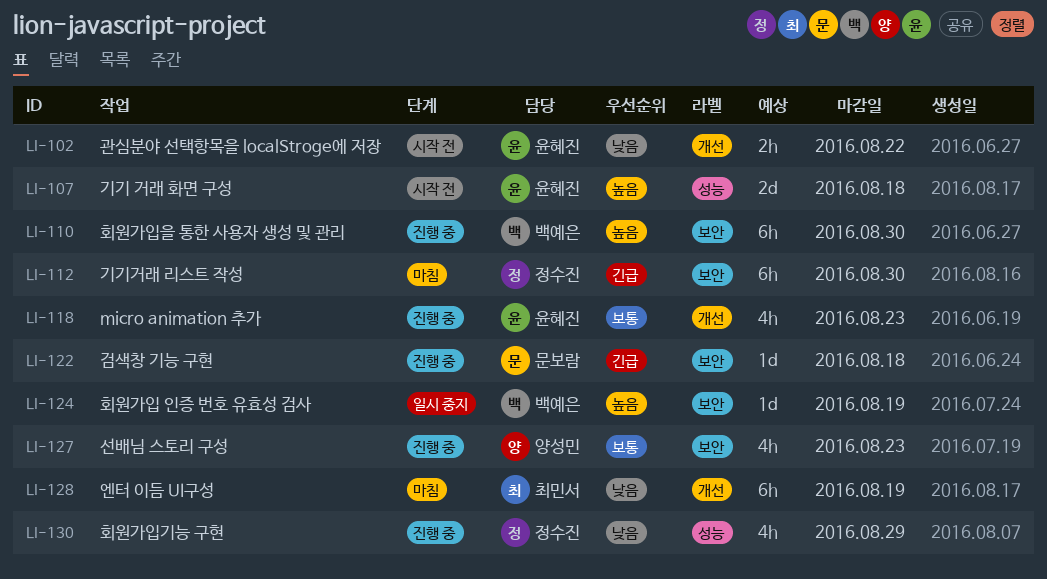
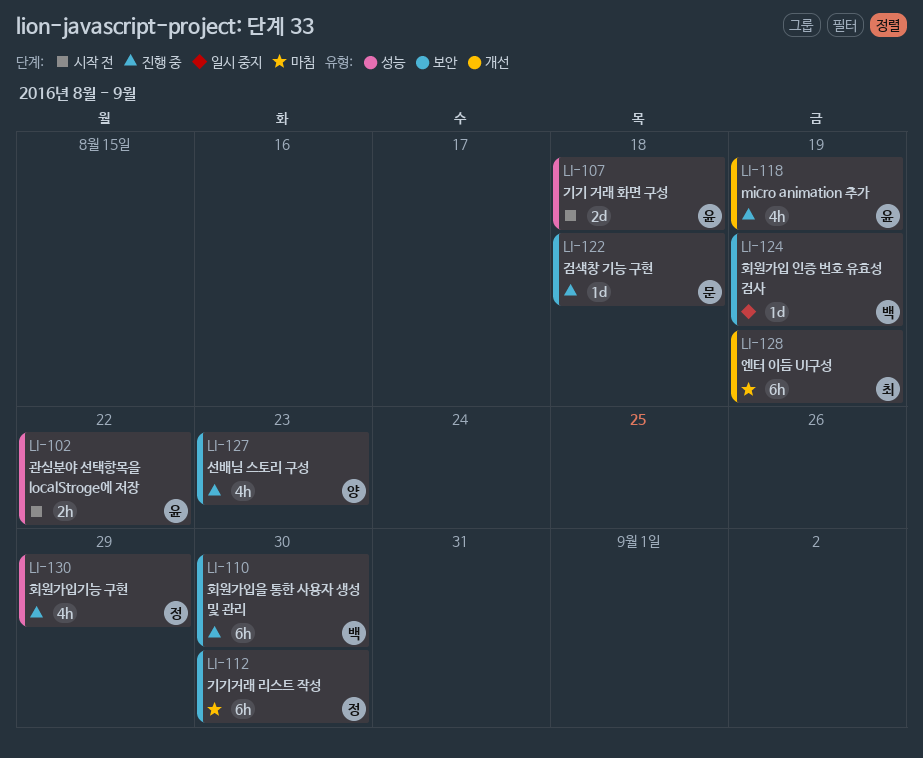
LI-102, label: 개선 -> 성능
LI-118, due: Aug 23 -> Aug 19

